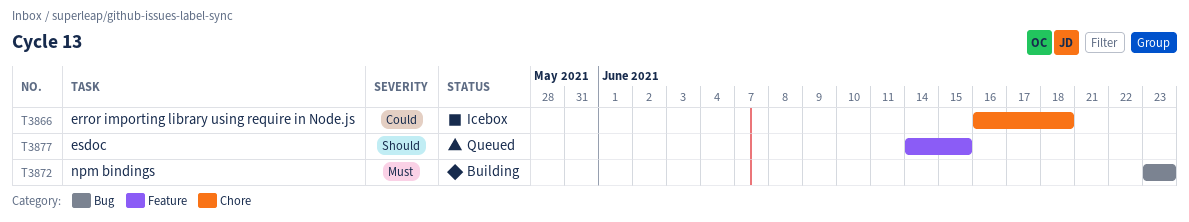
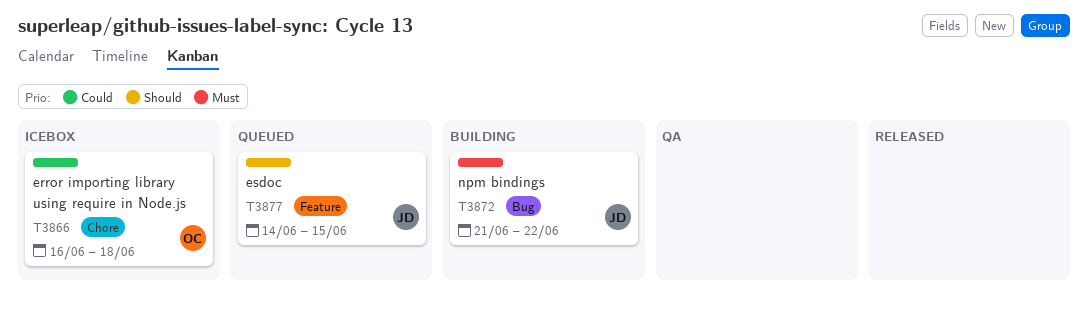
T3872, start: Jun 23 -> Jun 21
T3872, due: Jun 23 -> Jun 22

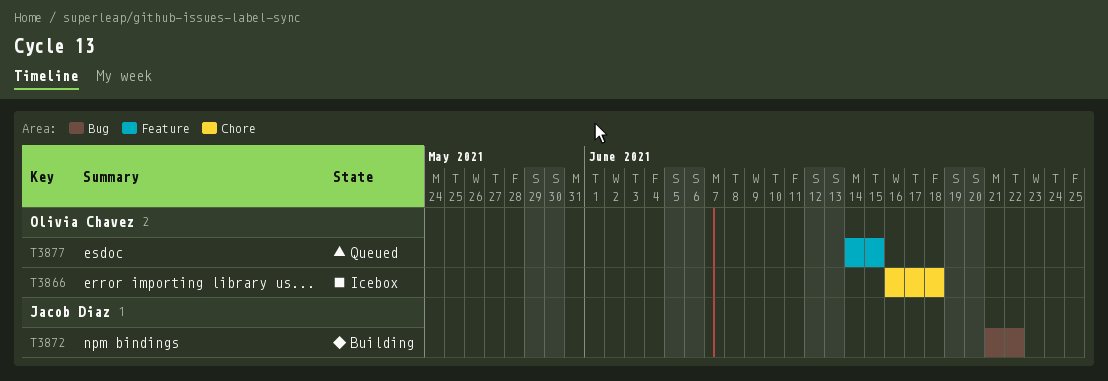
T3877, owner: Jacob Diaz -> Olivia Chavez

